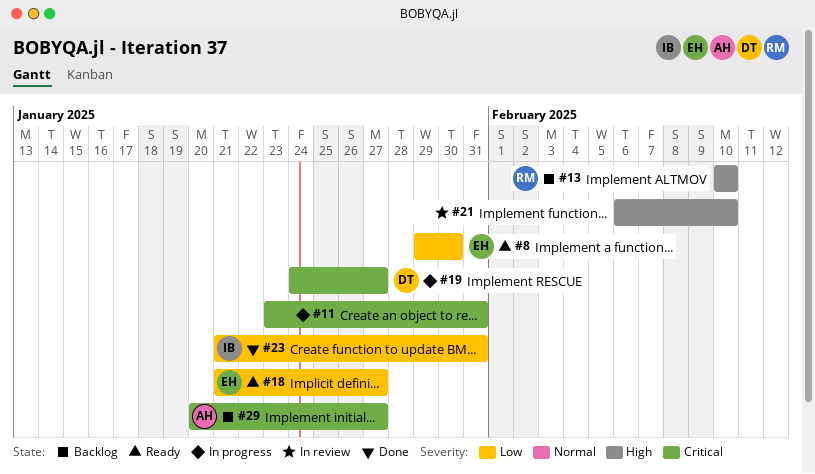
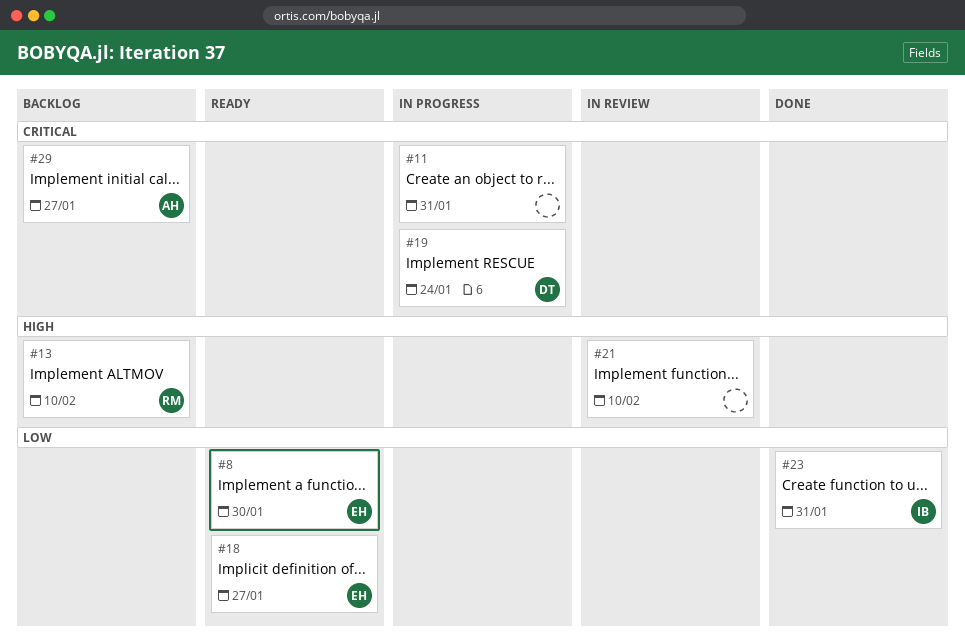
#19, due: Jan 27 -> Jan 24

